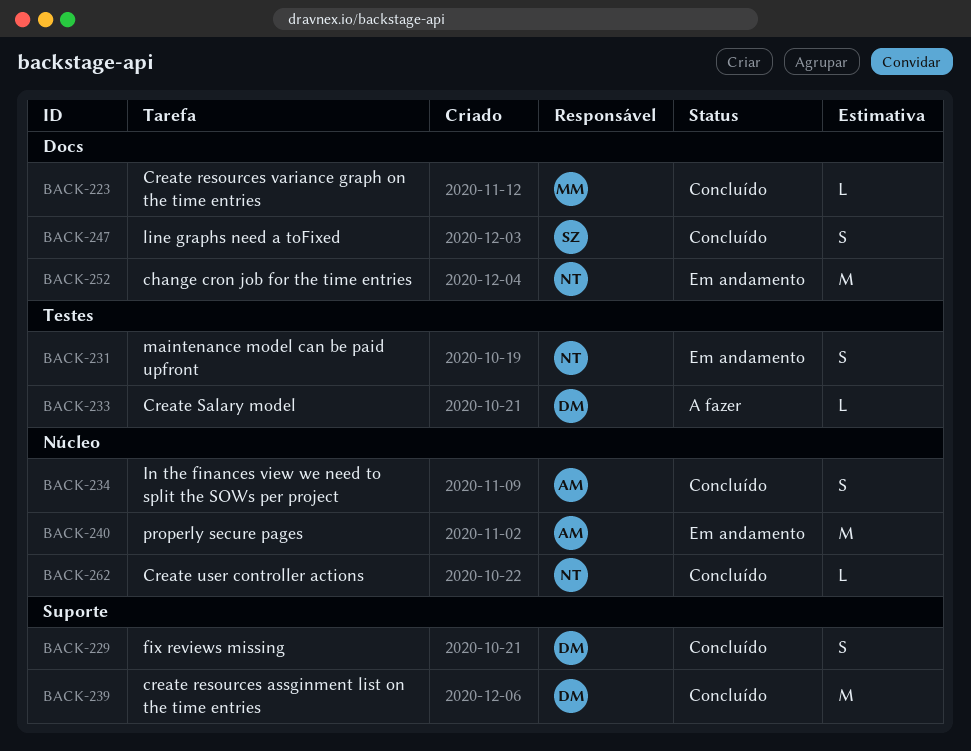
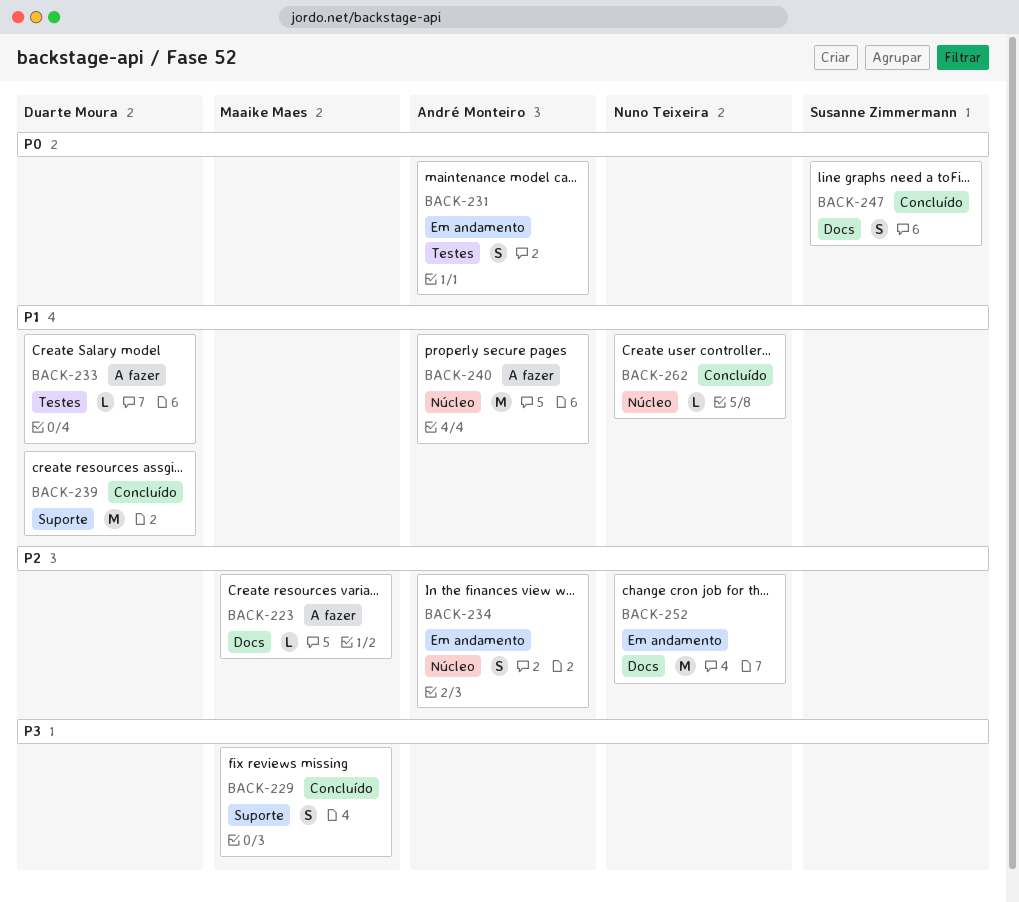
BACK-223, status: Concluído -> A fazer
BACK-229, owner: Duarte Moura -> Maaike Maes
BACK-231, owner: Nuno Teixeira -> André Monteiro
BACK-234, status: Concluído -> Em andamento
BACK-240, status: Em andamento -> A fazer

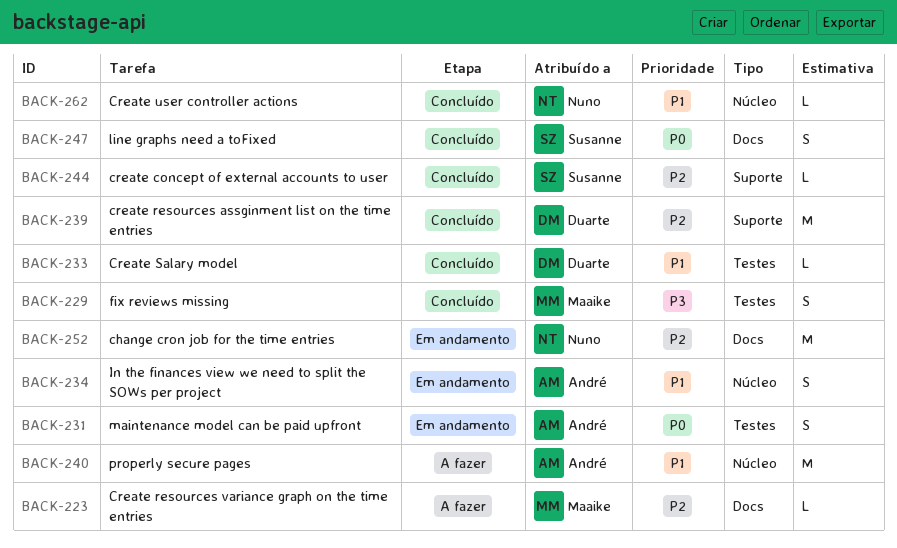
BACK-229, label: Suporte -> Testes
BACK-233, status: A fazer -> Concluído
BACK-234, priority: P2 -> P1
BACK-239, priority: P1 -> P2
BACK-244: none -> present

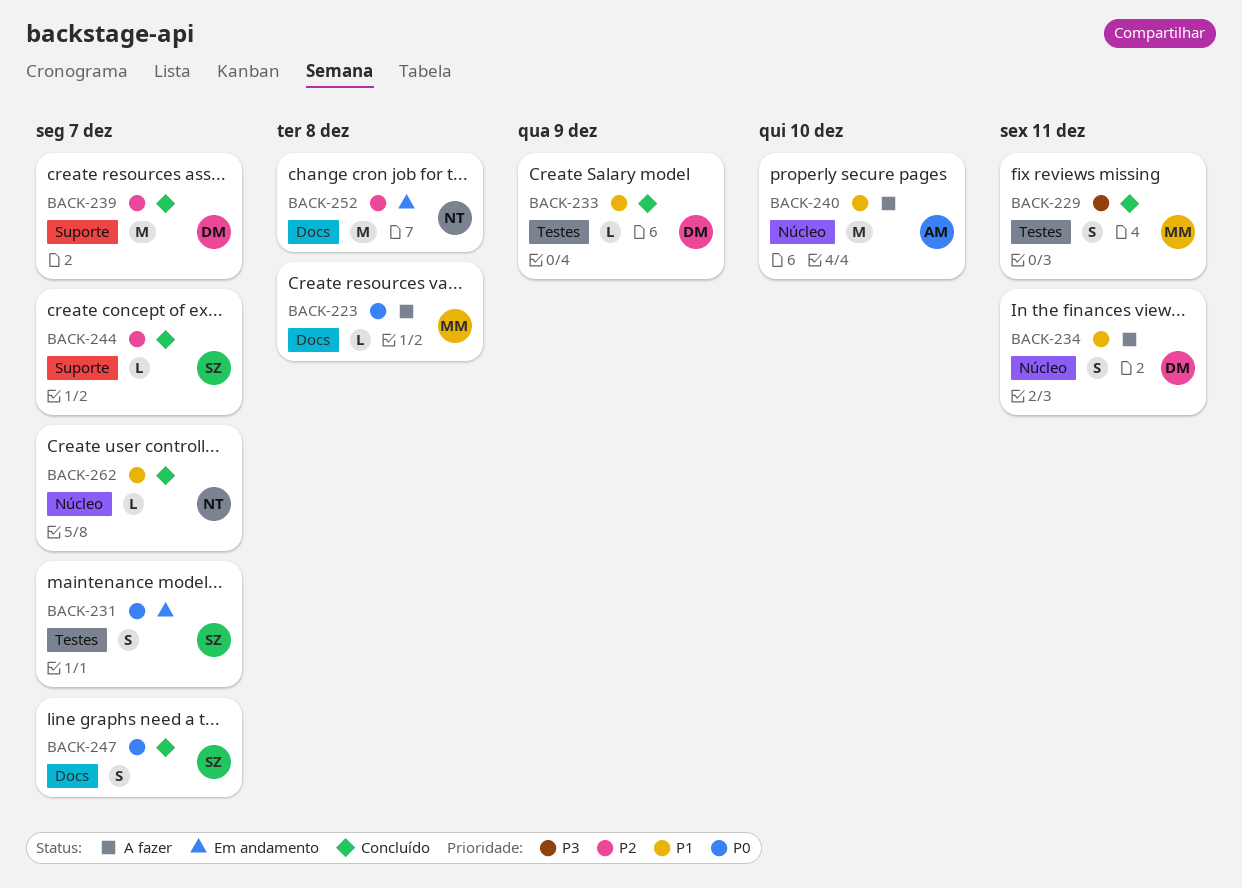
BACK-223, priority: P2 -> P0
BACK-231, owner: André -> Susanne
BACK-234, status: Em andamento -> A fazer
BACK-234, owner: André -> Duarte

